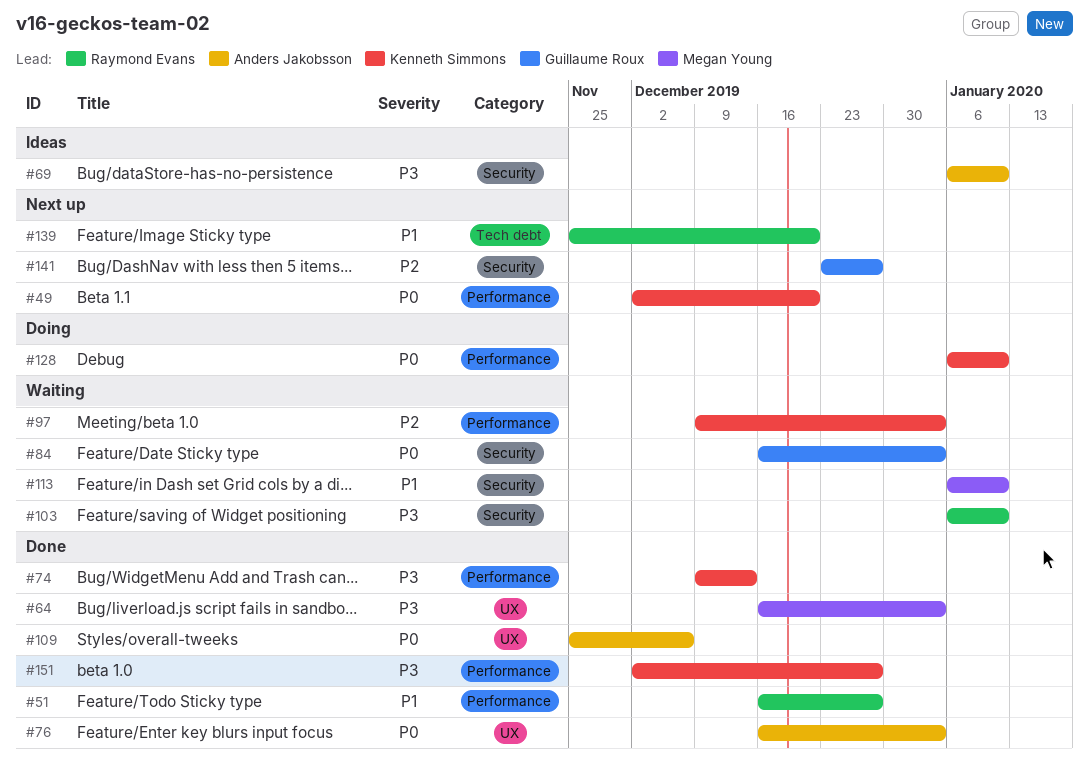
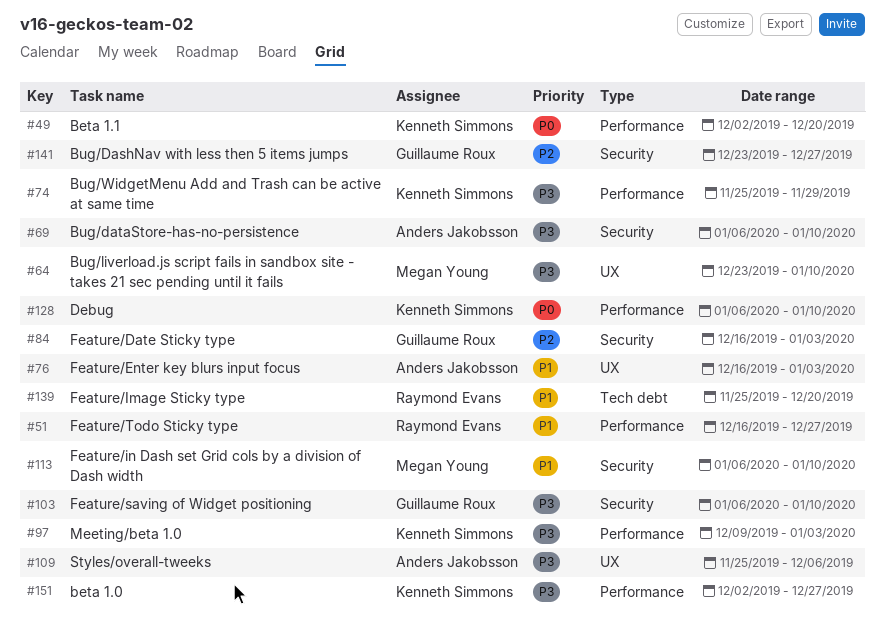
#64, start: Dec 16 -> Dec 23
#64, due: Jan 3 -> Jan 10
#74, start: Dec 9 -> Nov 25
#74, due: Dec 13 -> Nov 29
#76, priority: P0 -> P1
#84, priority: P0 -> P2
#97, priority: P2 -> P3
#103, owner: Raymond Evans -> Guillaume Roux
#109, priority: P0 -> P3

